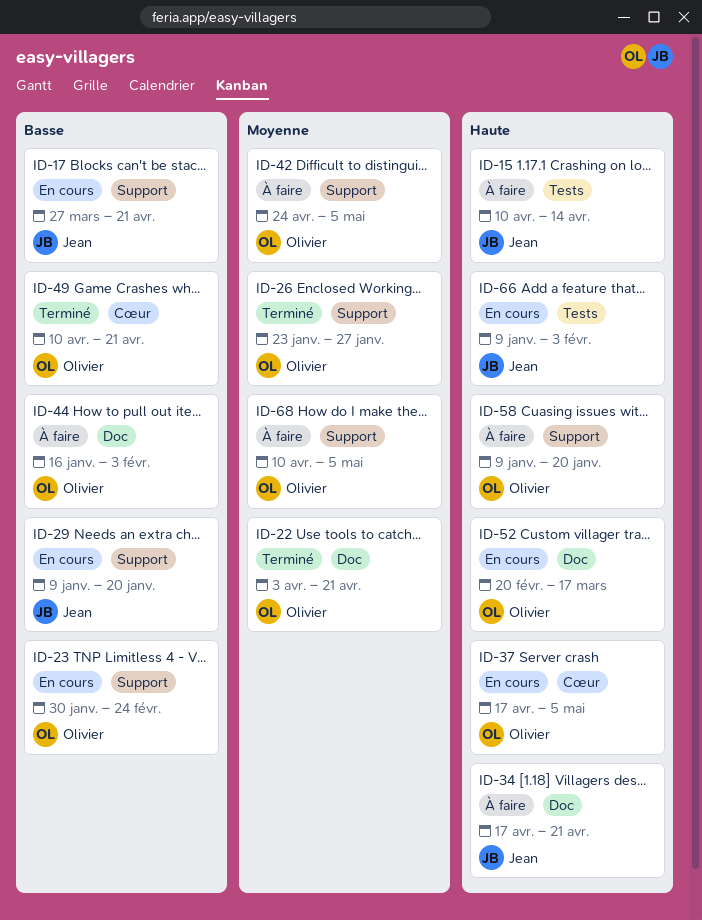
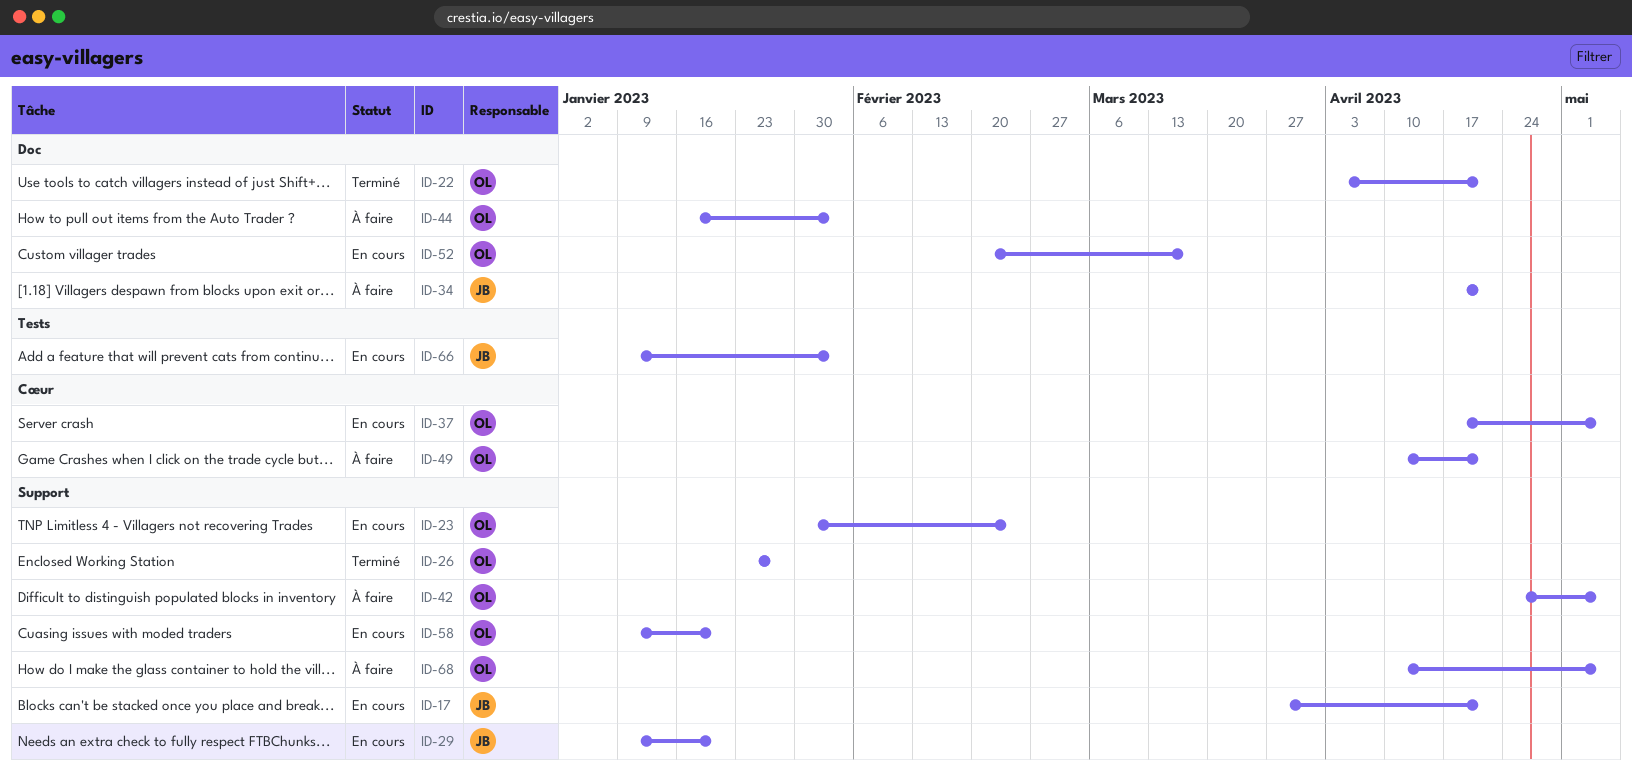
ID-15: present -> none
ID-49, status: Terminé -> À faire
ID-58, status: À faire -> En cours

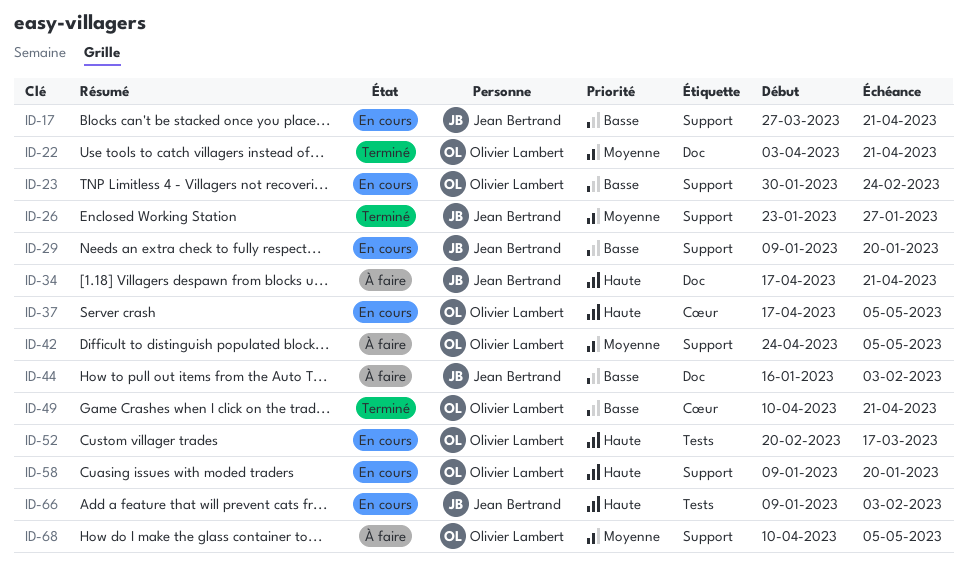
ID-26, owner: Olivier Lambert -> Jean Bertrand
ID-44, owner: Olivier Lambert -> Jean Bertrand
ID-49, status: À faire -> Terminé
ID-52, label: Doc -> Tests

